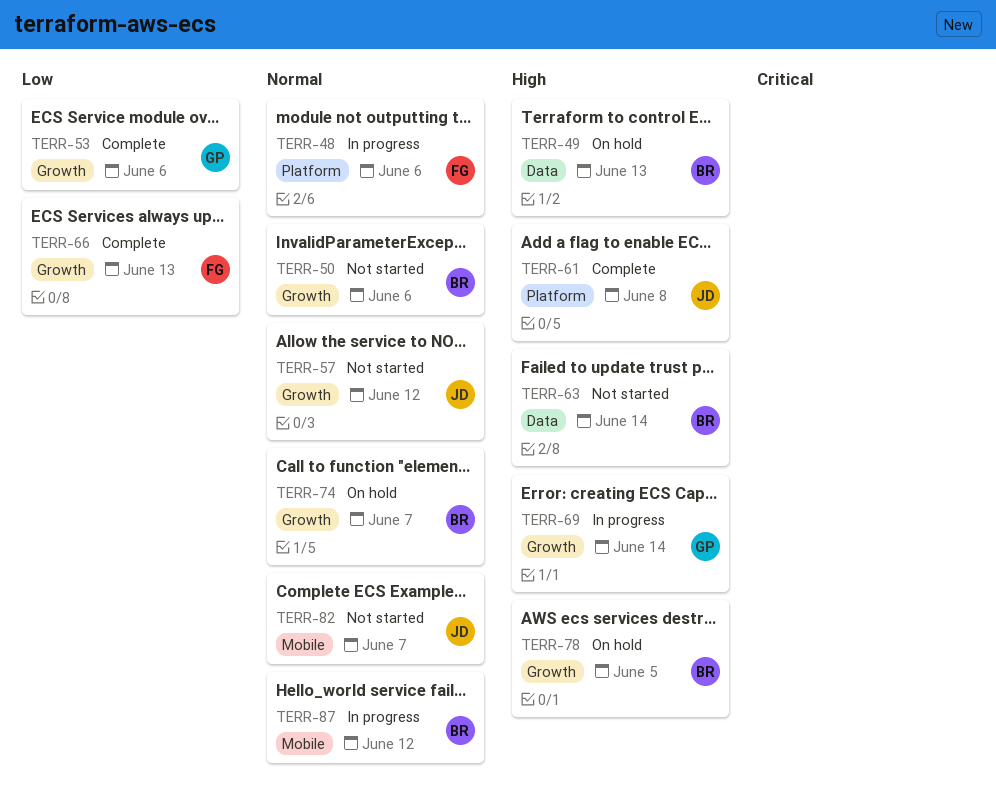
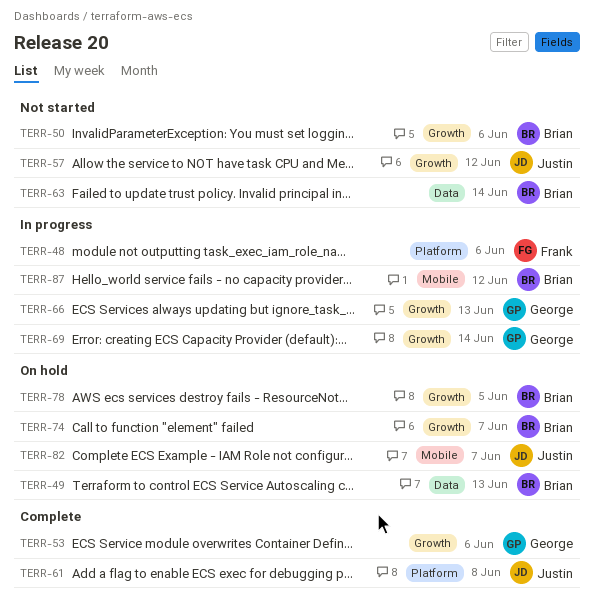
TERR-66, status: Complete -> In progress
TERR-66, owner: Frank -> George
TERR-82, status: Not started -> On hold

